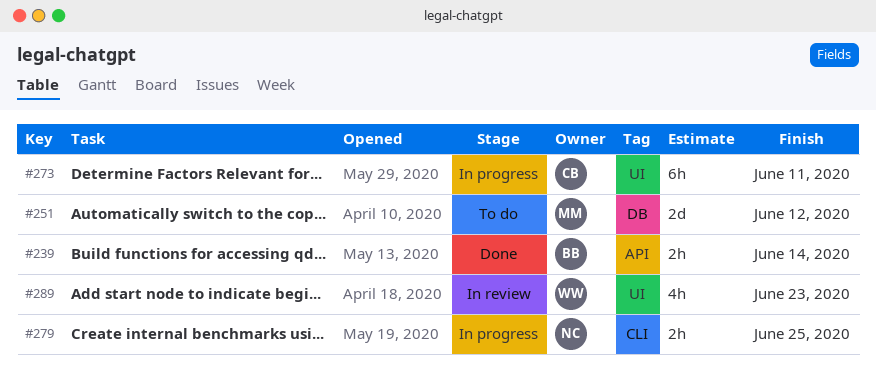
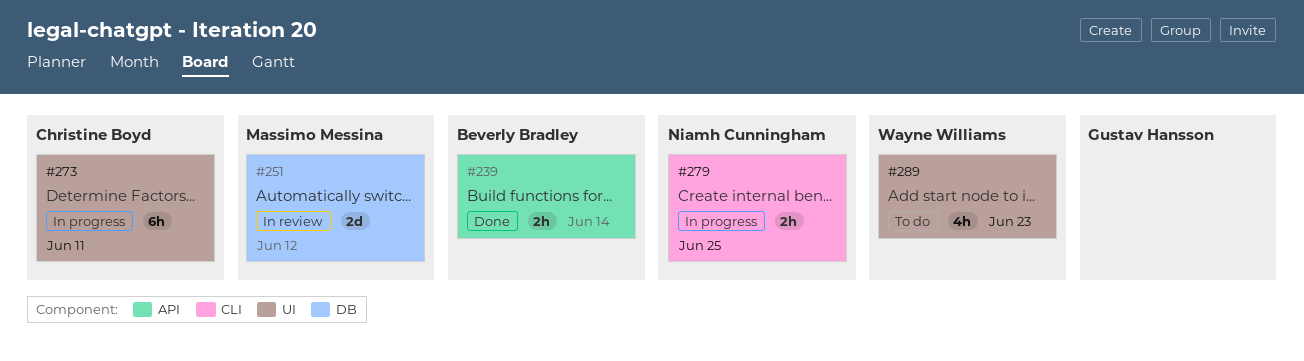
#251, status: To do -> In review
#289, status: In review -> To do

